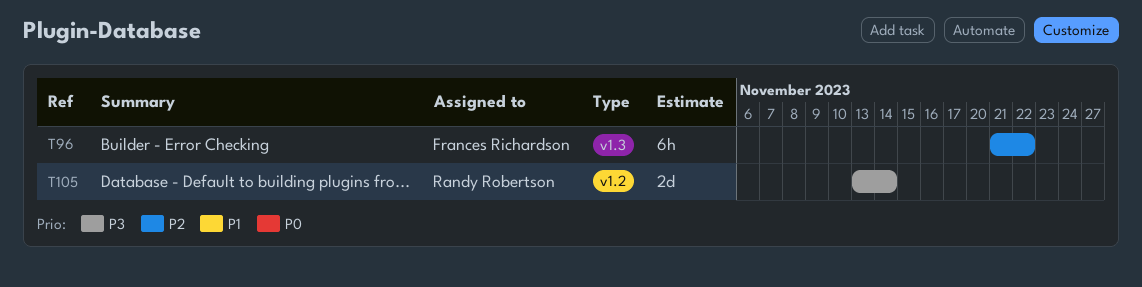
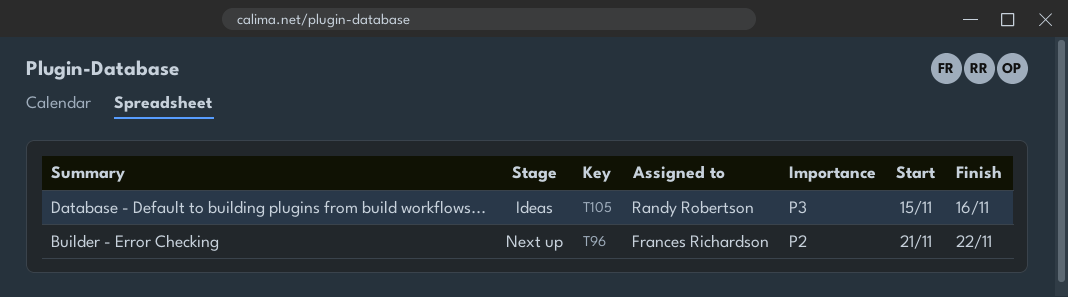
T105, start: Nov 13 -> Nov 15
T105, due: Nov 14 -> Nov 16

